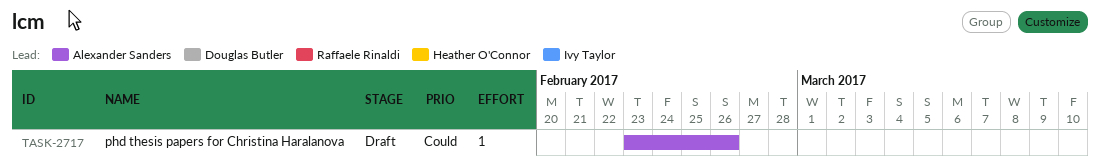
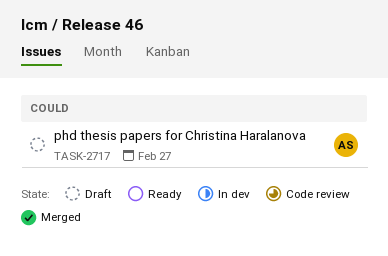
TASK-2717, due: Feb 26 -> Feb 27

